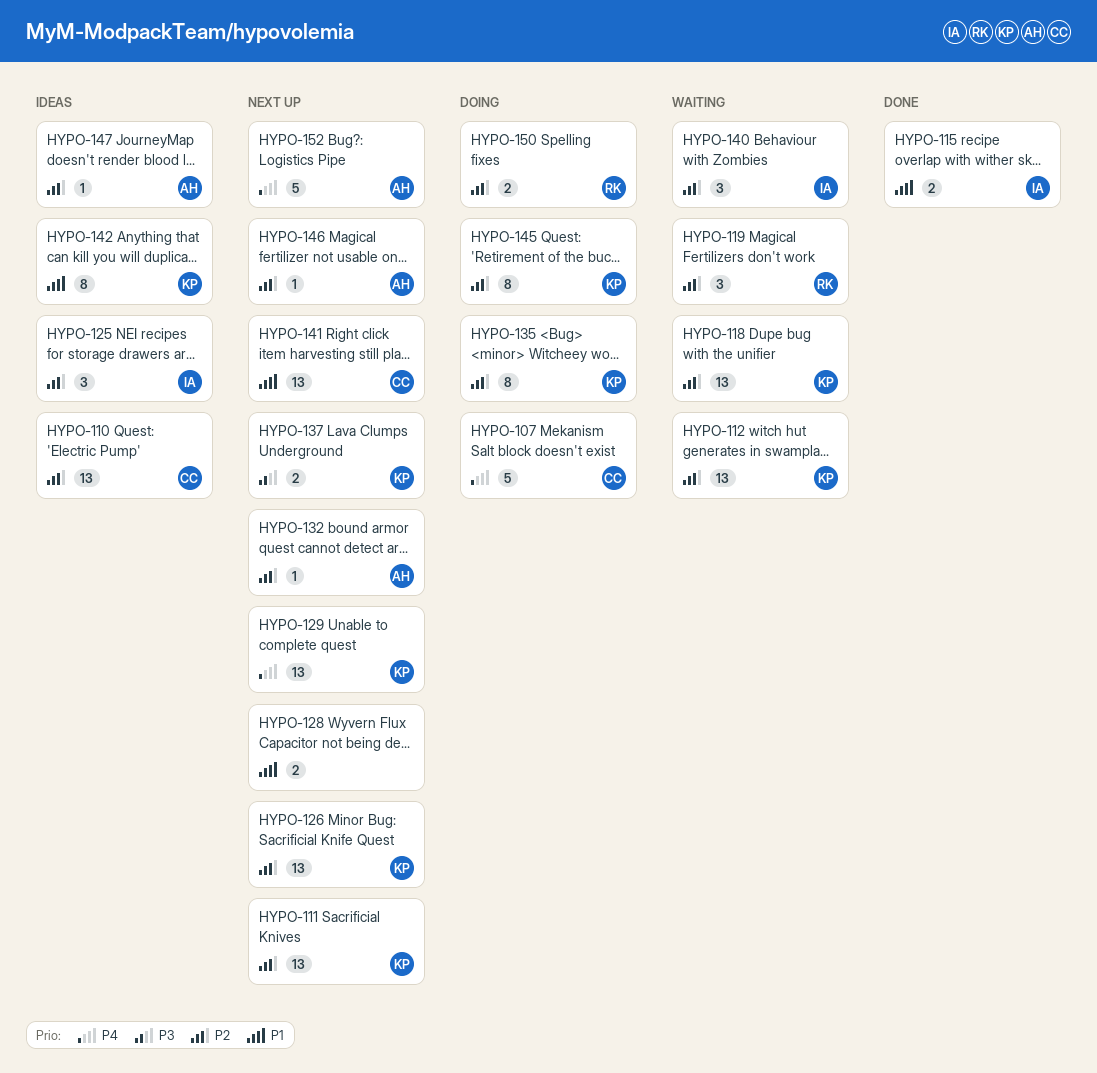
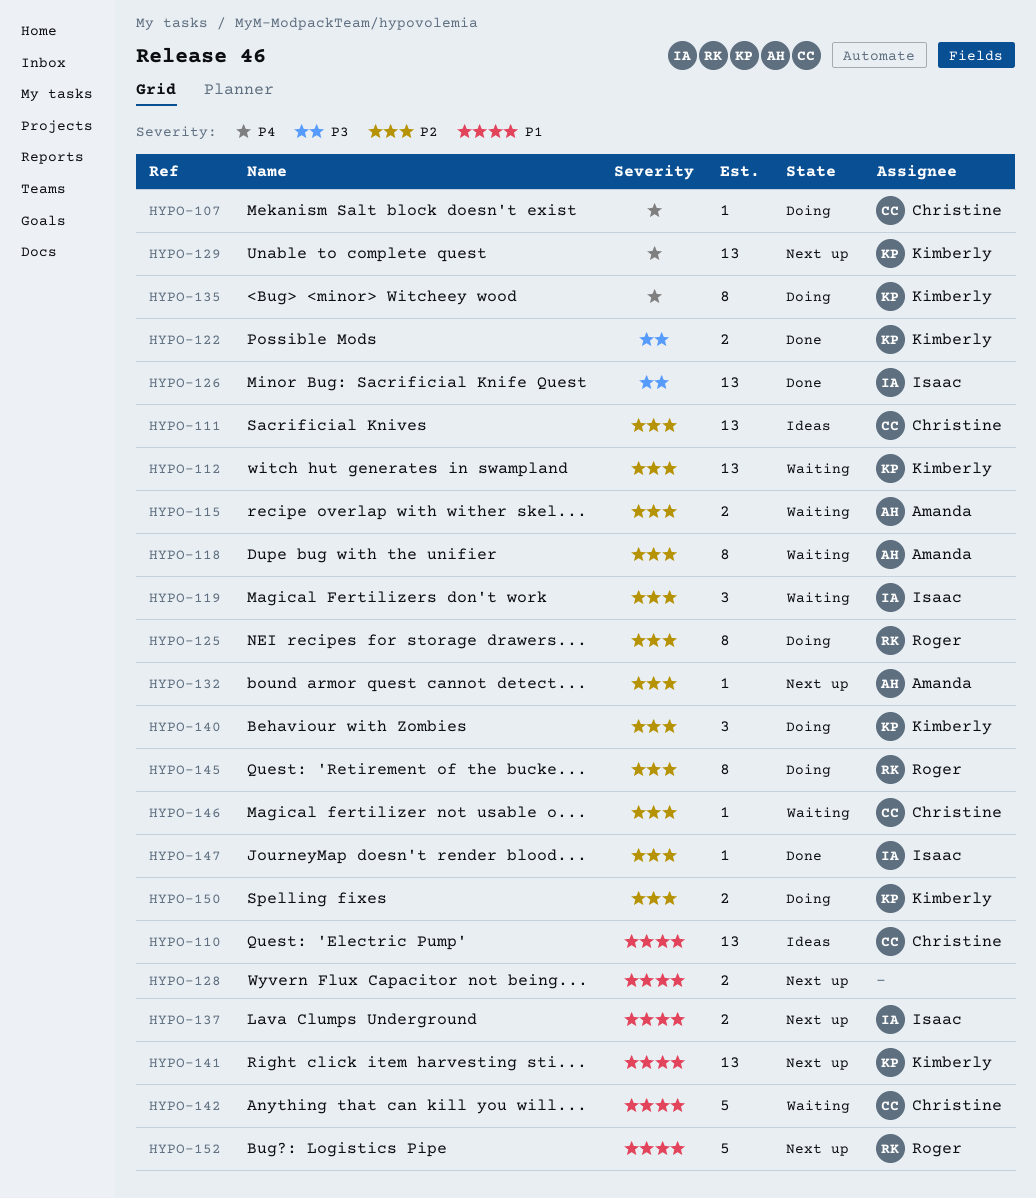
HYPO-107, estimate: 5 -> 1
HYPO-110, priority: P2 -> P1
HYPO-111, status: Next up -> Ideas
HYPO-111, owner: Kimberly -> Christine
HYPO-115, status: Done -> Waiting
HYPO-115, owner: Isaac -> Amanda
HYPO-115, priority: P1 -> P2
HYPO-118, owner: Kimberly -> Amanda
HYPO-118, estimate: 13 -> 8
HYPO-119, owner: Roger -> Isaac
HYPO-122: none -> present
HYPO-125, status: Ideas -> Doing
HYPO-125, owner: Isaac -> Roger
HYPO-125, estimate: 3 -> 8
HYPO-126, status: Next up -> Done
HYPO-126, owner: Kimberly -> Isaac
HYPO-126, priority: P2 -> P3
HYPO-135, priority: P2 -> P4
HYPO-137, owner: Kimberly -> Isaac
HYPO-137, priority: P3 -> P1
HYPO-140, status: Waiting -> Doing
HYPO-140, owner: Isaac -> Kimberly
HYPO-141, owner: Christine -> Kimberly
HYPO-142, status: Ideas -> Waiting
HYPO-142, owner: Kimberly -> Christine
HYPO-142, estimate: 8 -> 5
HYPO-145, owner: Kimberly -> Roger
HYPO-146, status: Next up -> Waiting
HYPO-146, owner: Amanda -> Christine
HYPO-147, status: Ideas -> Done
HYPO-147, owner: Amanda -> Isaac
HYPO-150, owner: Roger -> Kimberly
HYPO-152, owner: Amanda -> Roger
HYPO-152, priority: P4 -> P1

